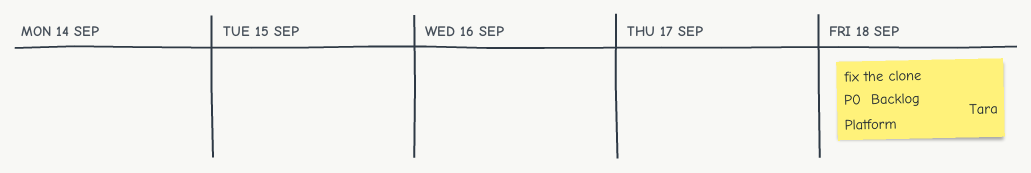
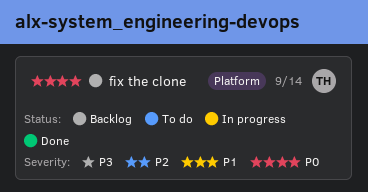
fix the clone, due: Sep 18 -> Sep 14

